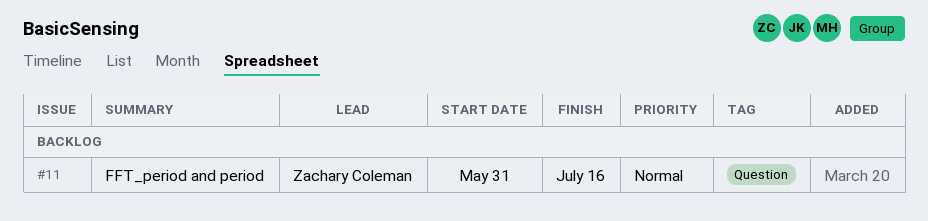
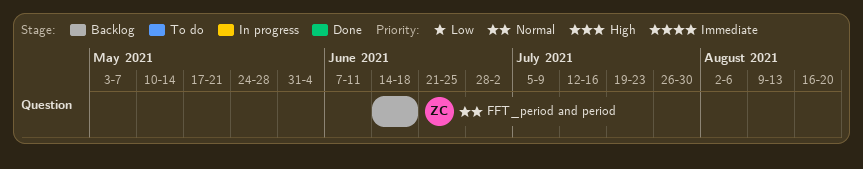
FFT_period and period, start: May 31 -> Jun 14
FFT_period and period, due: Jul 16 -> Jun 18

